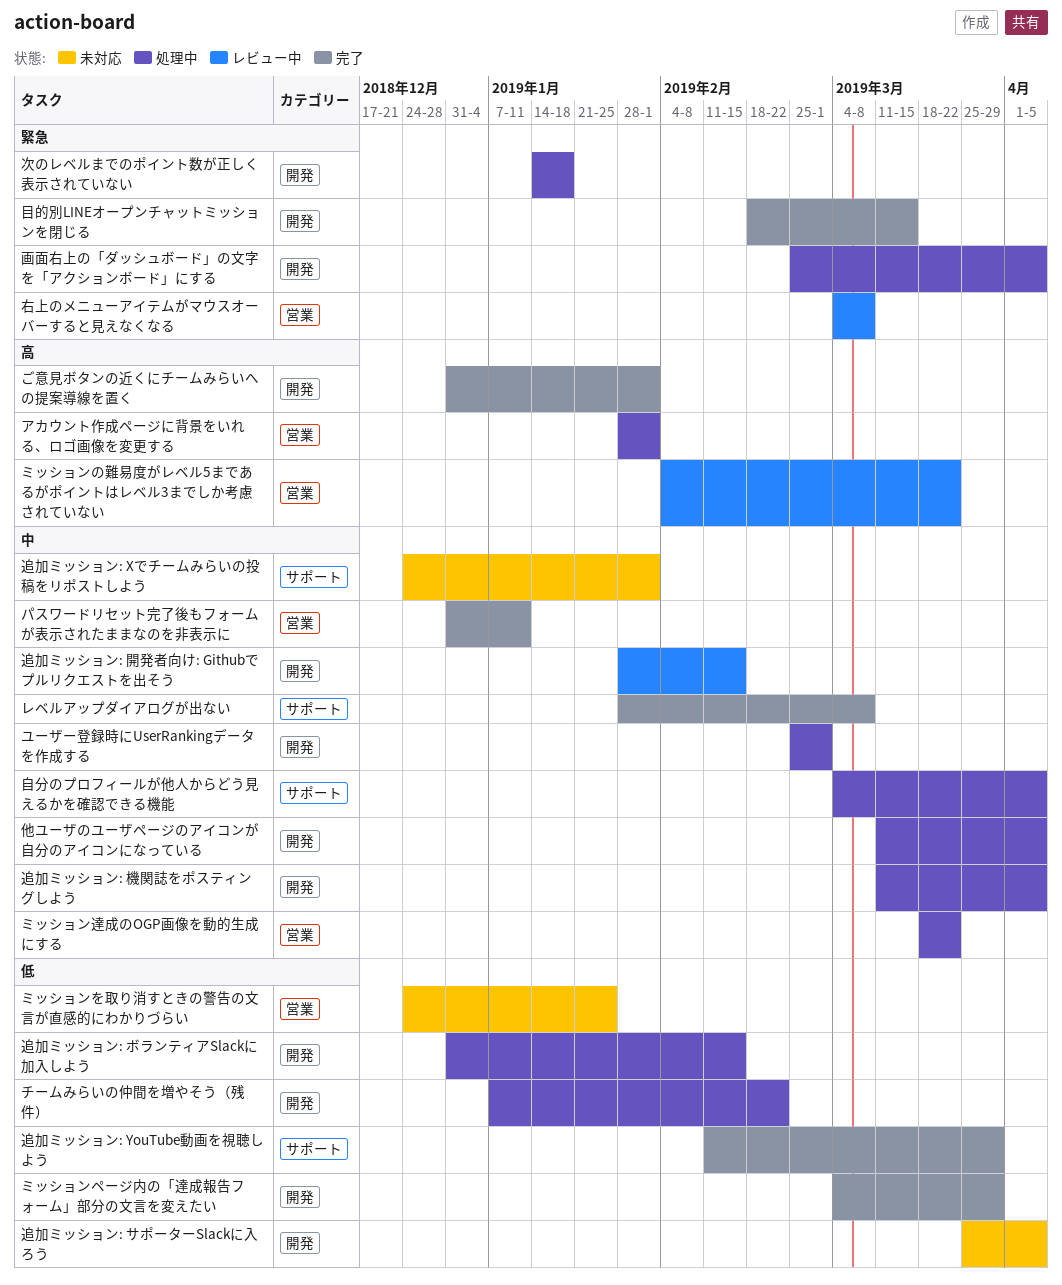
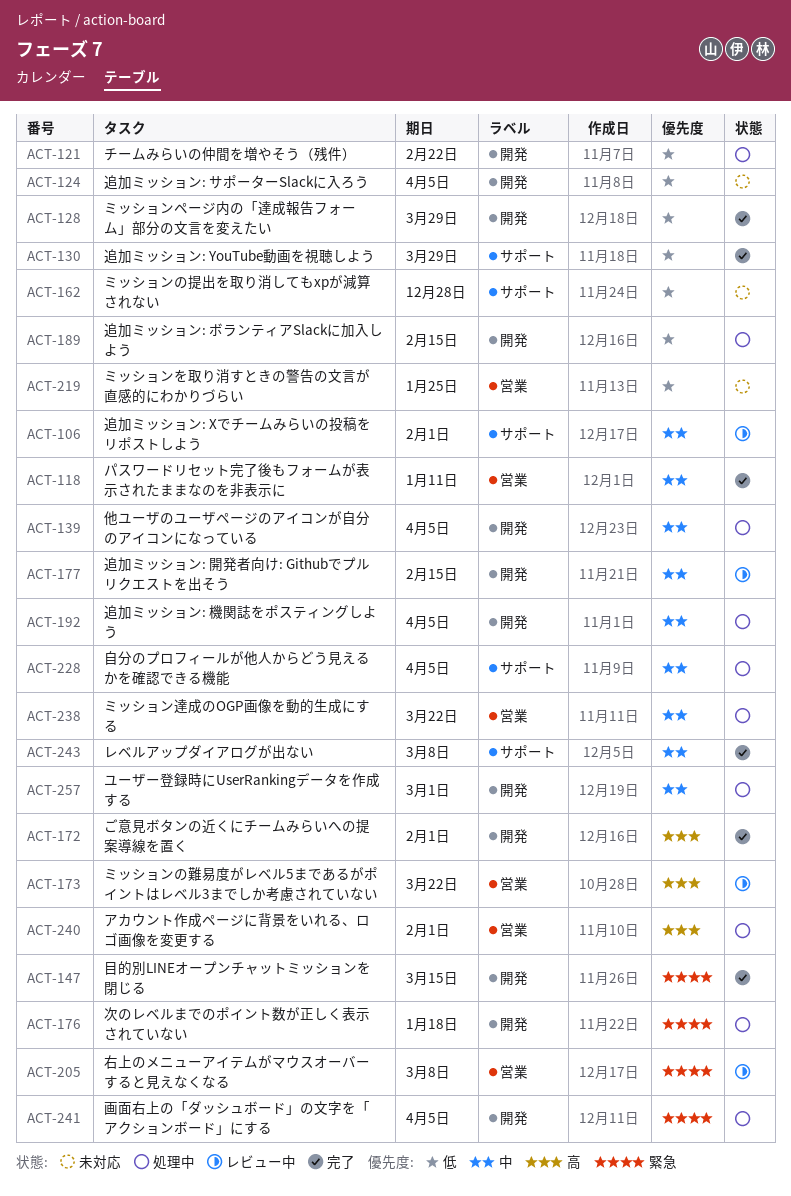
ミッションの提出を取り消してもxpが減算されない: none -> present
追加ミッション: Xでチームみらいの投稿をリポストしよう, status: 未対応 -> レビュー中

